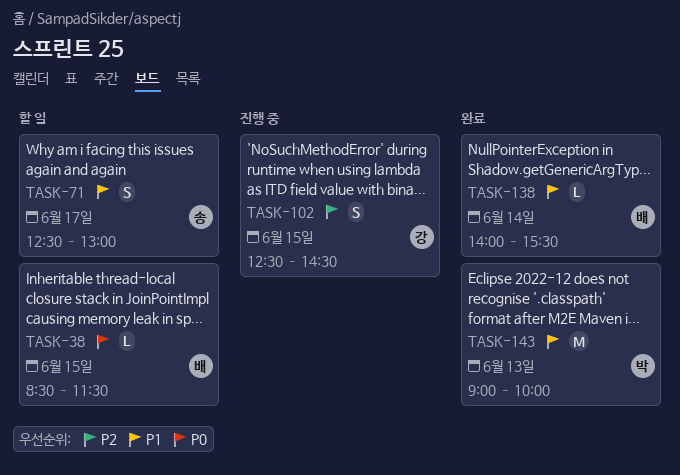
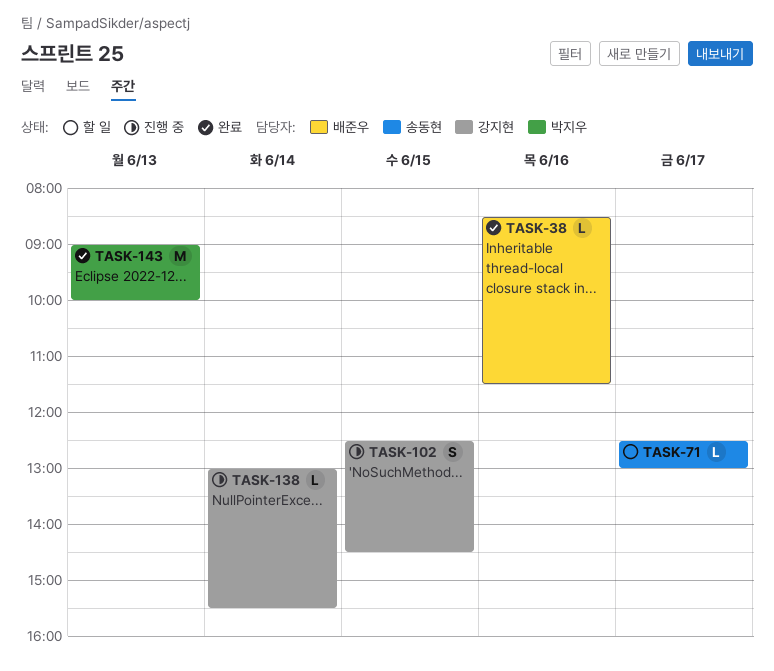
TASK-38, status: 할 일 -> 완료
TASK-38, day: Jun 15 -> Jun 16
TASK-71, estimate: S -> L
TASK-138, status: 완료 -> 진행 중
TASK-138, owner: 배준우 -> 강지현
TASK-138, begins: 14:00 -> 13:00

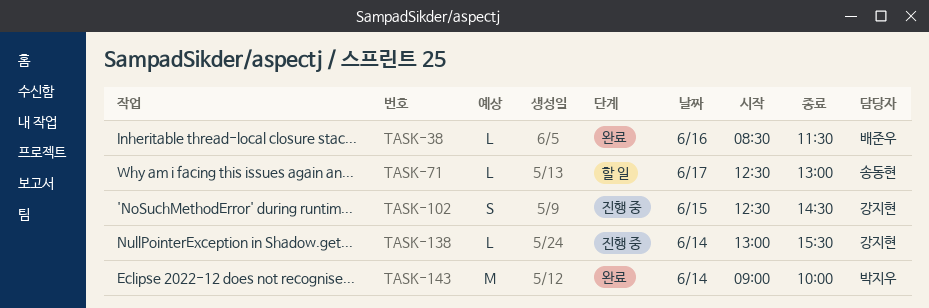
TASK-143, day: Jun 13 -> Jun 14

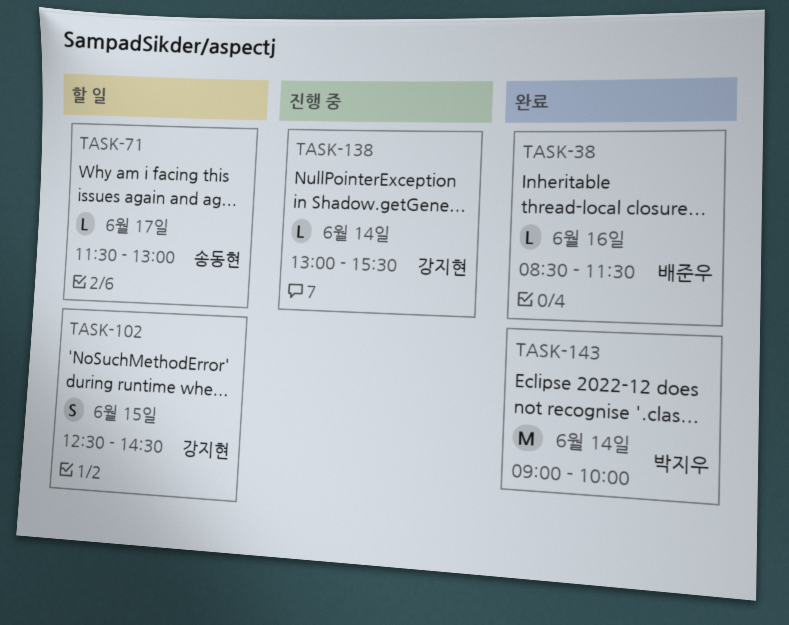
TASK-71, begins: 12:30 -> 11:30
TASK-102, status: 진행 중 -> 할 일

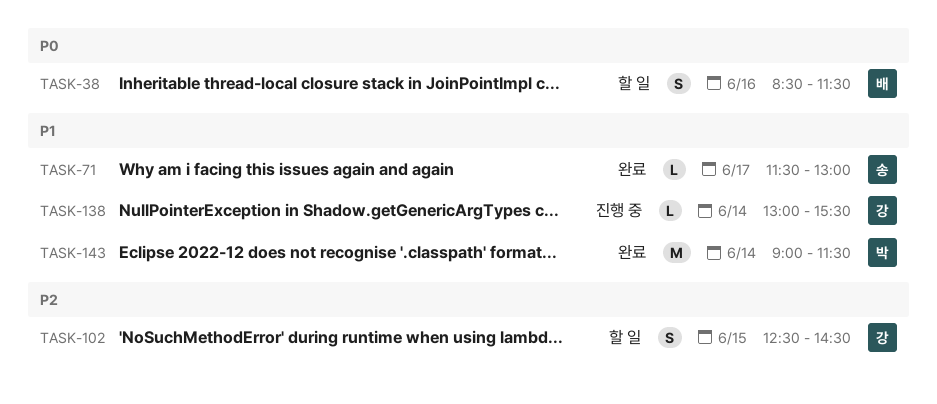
TASK-38, status: 완료 -> 할 일
TASK-38, estimate: L -> S
TASK-71, status: 할 일 -> 완료
TASK-143, ends: 10:00 -> 11:30

